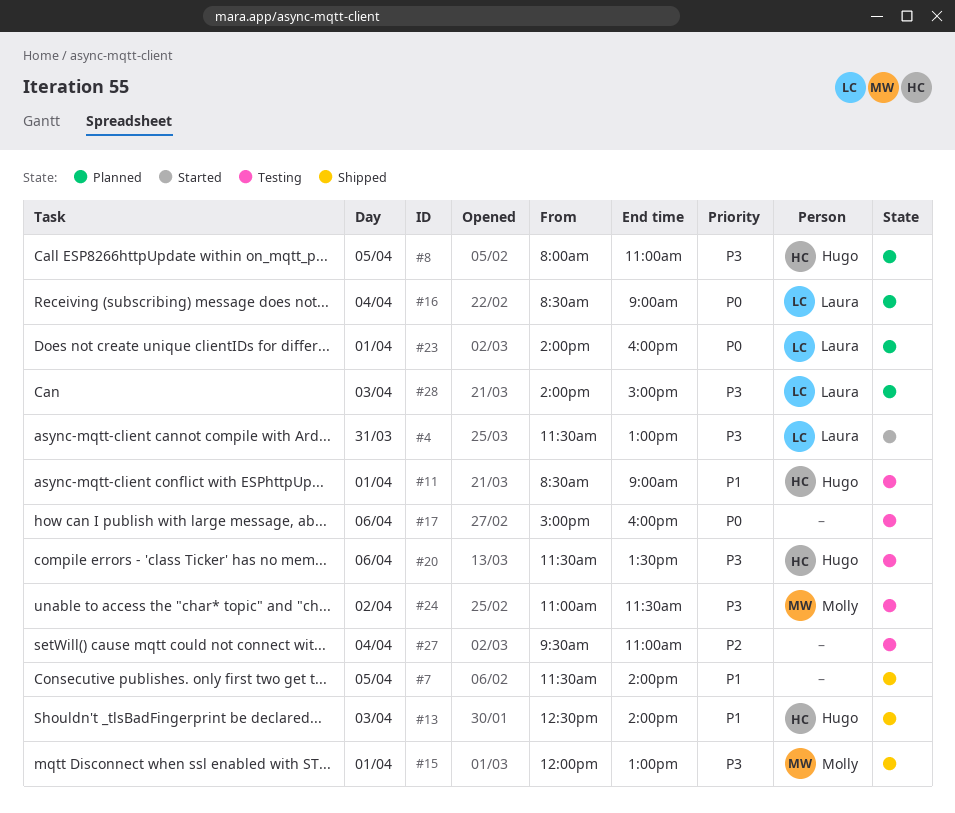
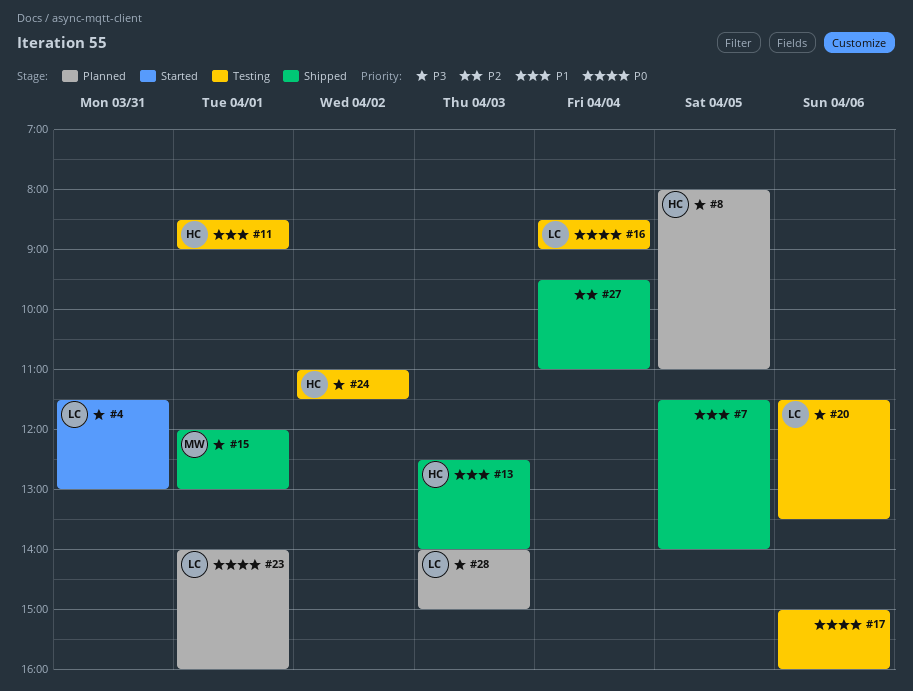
#16, status: Planned -> Testing
#20, owner: Hugo -> Laura
#24, owner: Molly -> Hugo
#27, status: Testing -> Shipped

